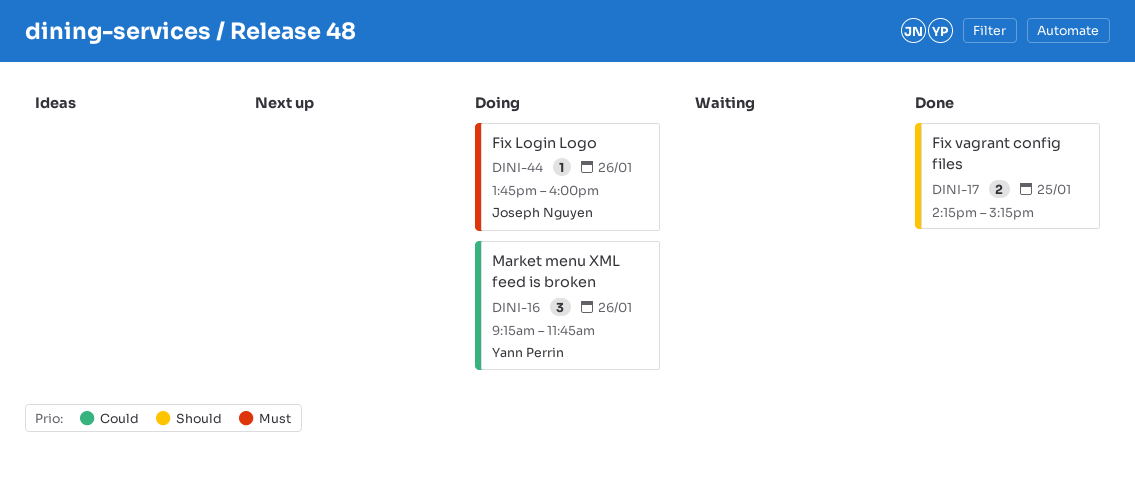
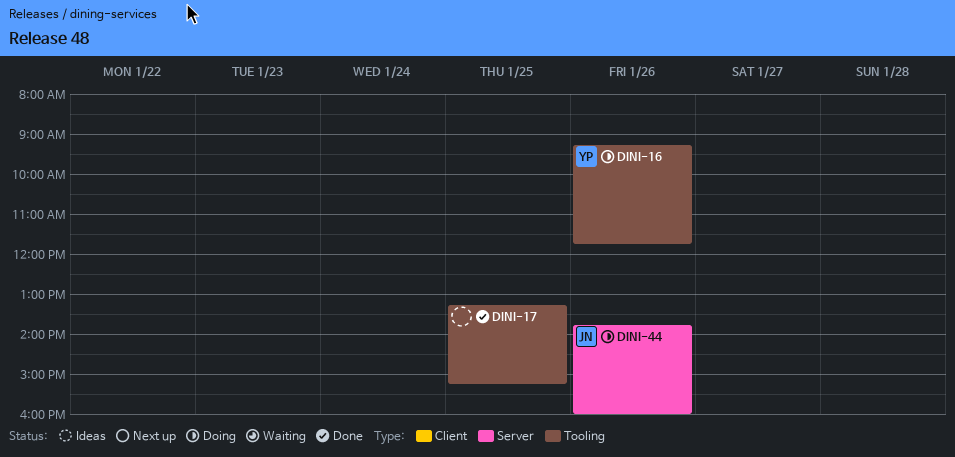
DINI-17, begins: 14:15 -> 13:15

